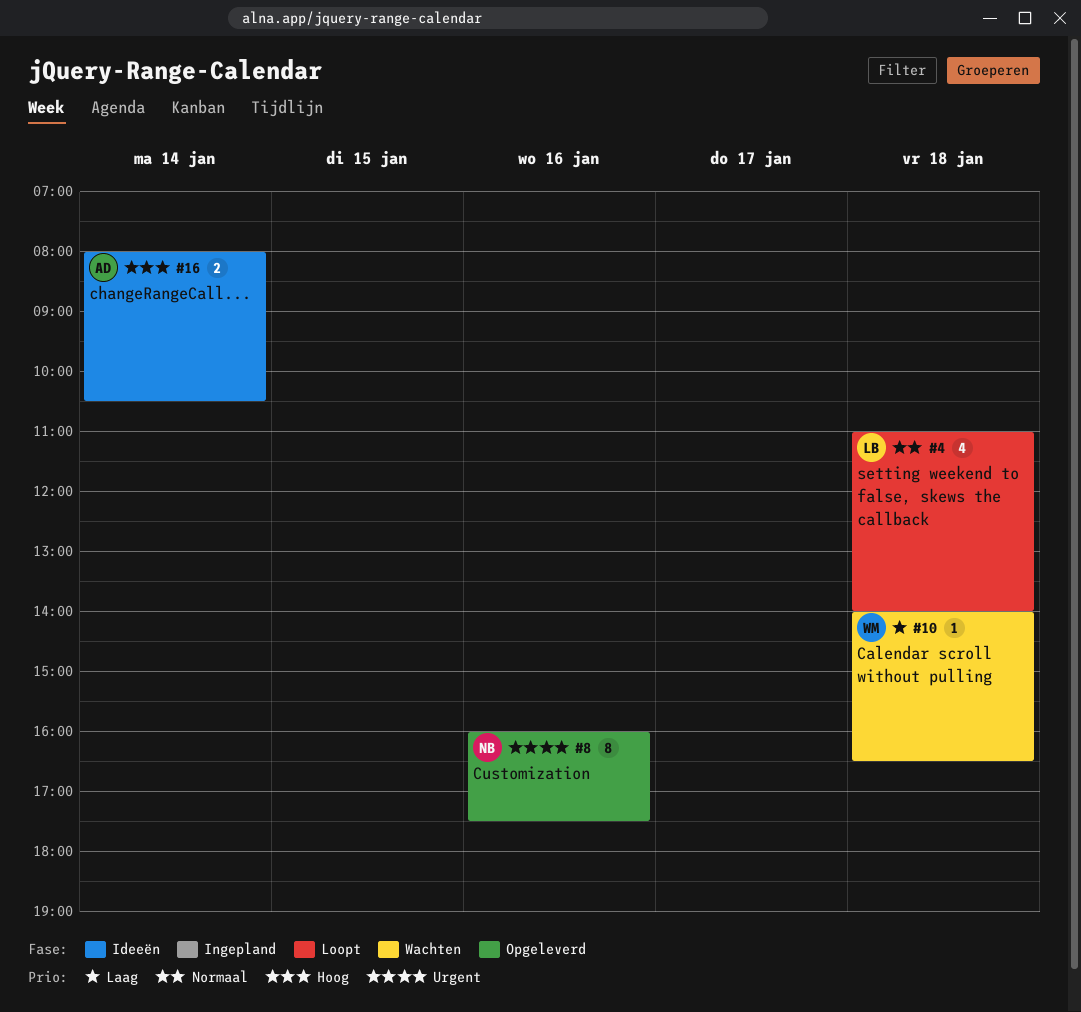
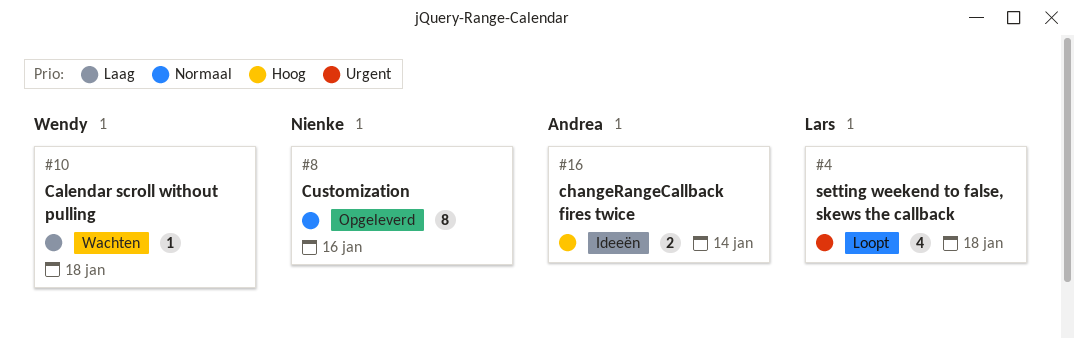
#4, priority: Normaal -> Urgent
#8, priority: Urgent -> Normaal

